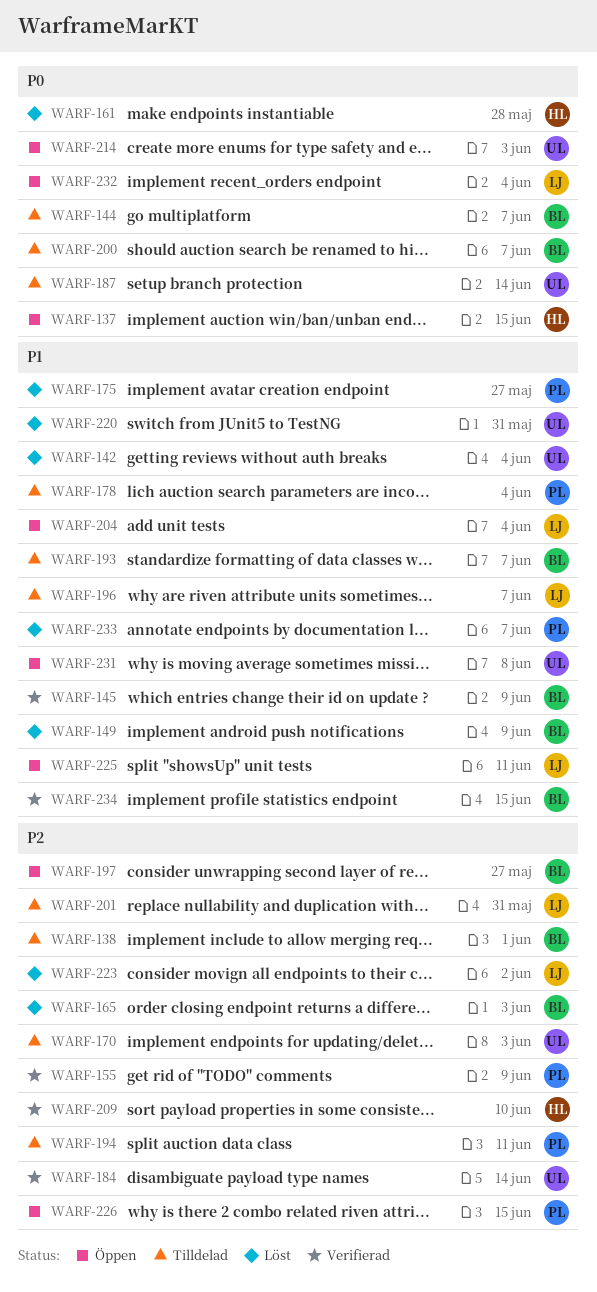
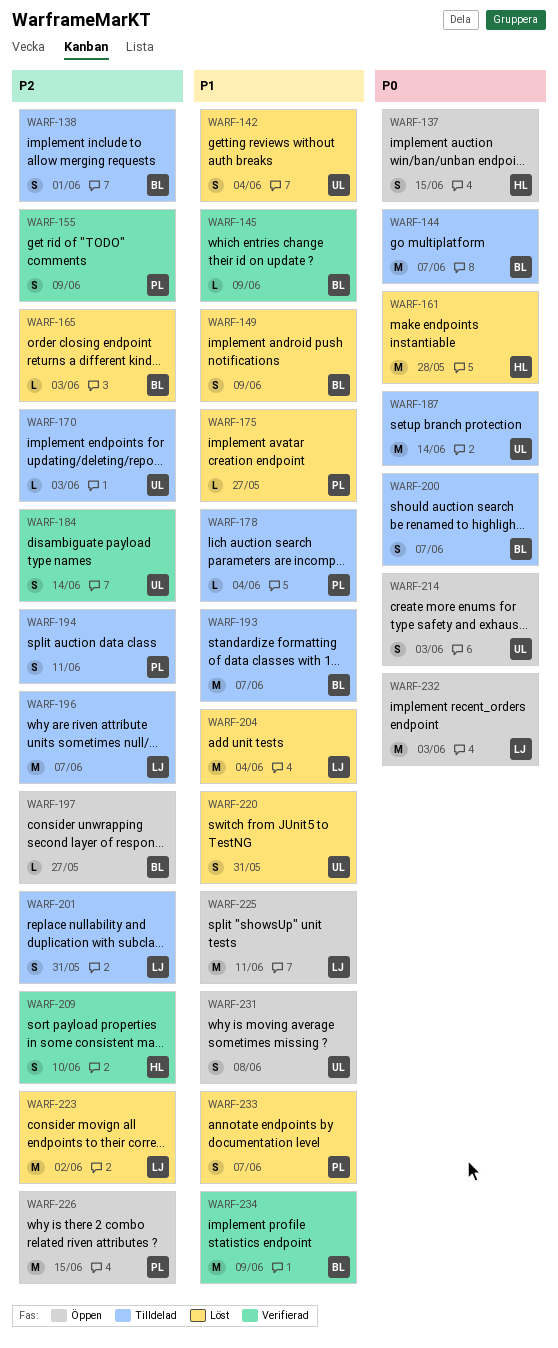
WARF-196, priority: P1 -> P2
WARF-204, status: Öppen -> Löst
WARF-232, due: Jun 4 -> Jun 3
WARF-234, due: Jun 15 -> Jun 9

